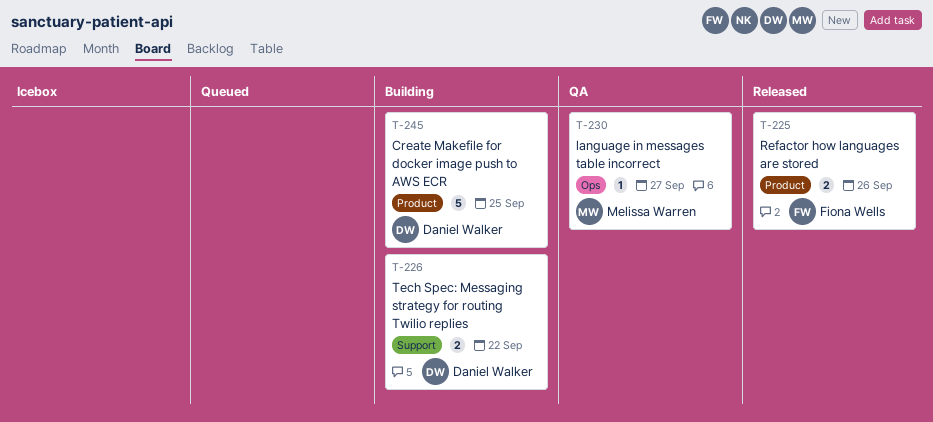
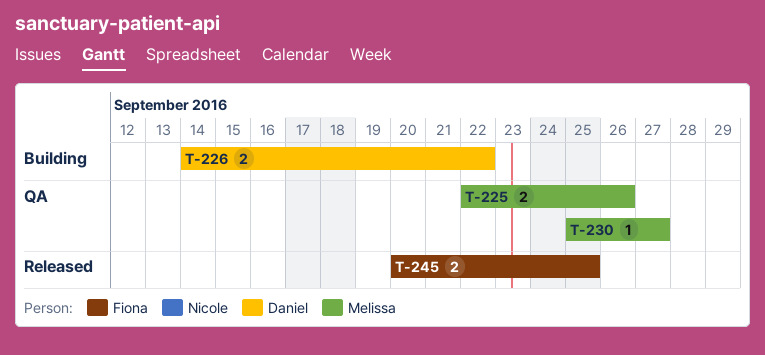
T-225, status: Released -> QA
T-225, owner: Fiona Wells -> Melissa Warren
T-245, status: Building -> Released
T-245, owner: Daniel Walker -> Fiona Wells
T-245, estimate: 5 -> 2

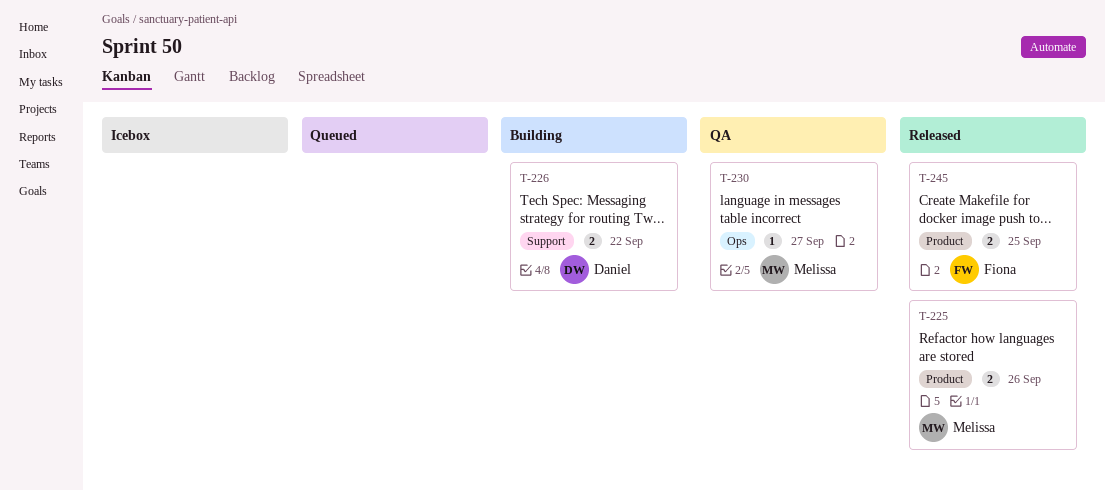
T-225, status: QA -> Released

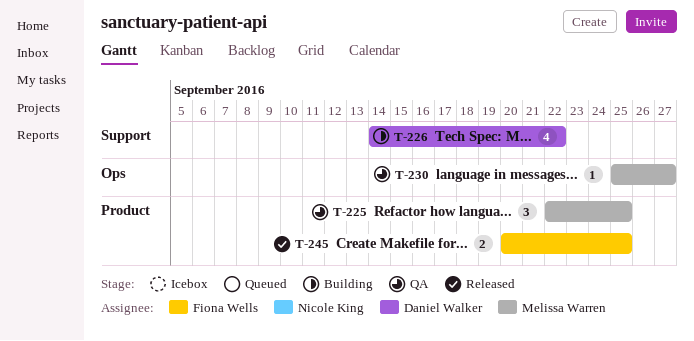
T-225, status: Released -> QA
T-225, estimate: 2 -> 3
T-225, due: Sep 26 -> Sep 25
T-226, estimate: 2 -> 4

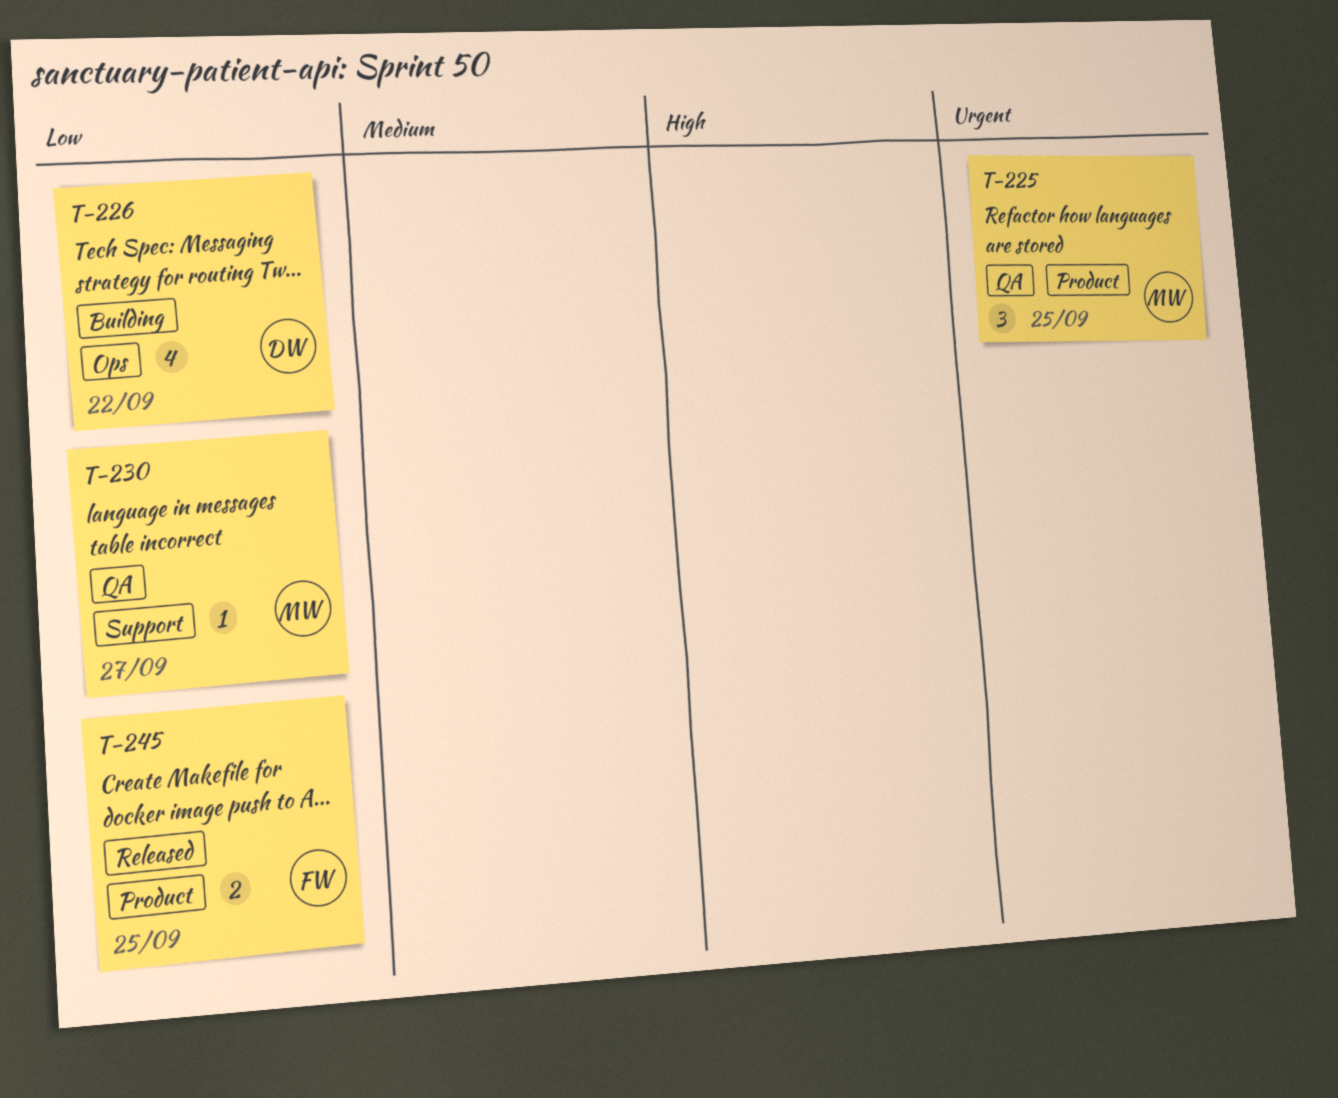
T-226, label: Support -> Ops
T-230, label: Ops -> Support

